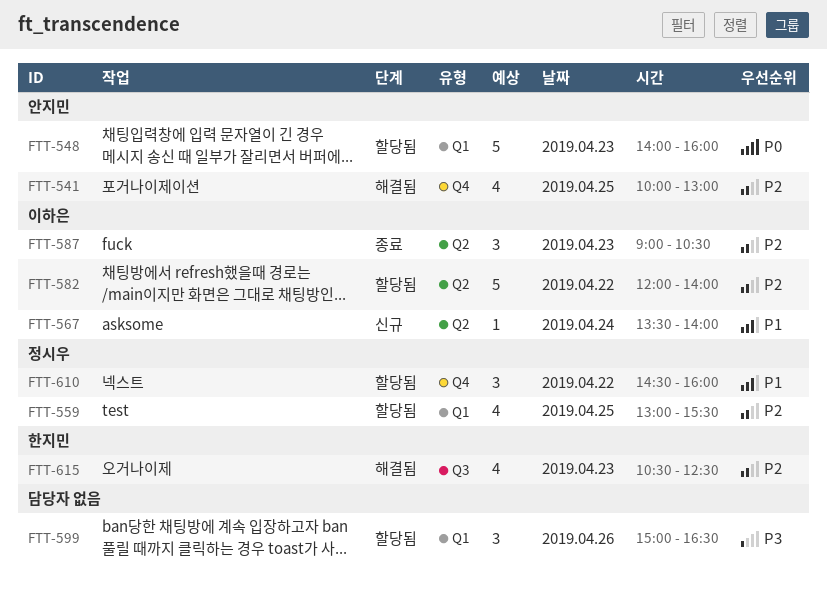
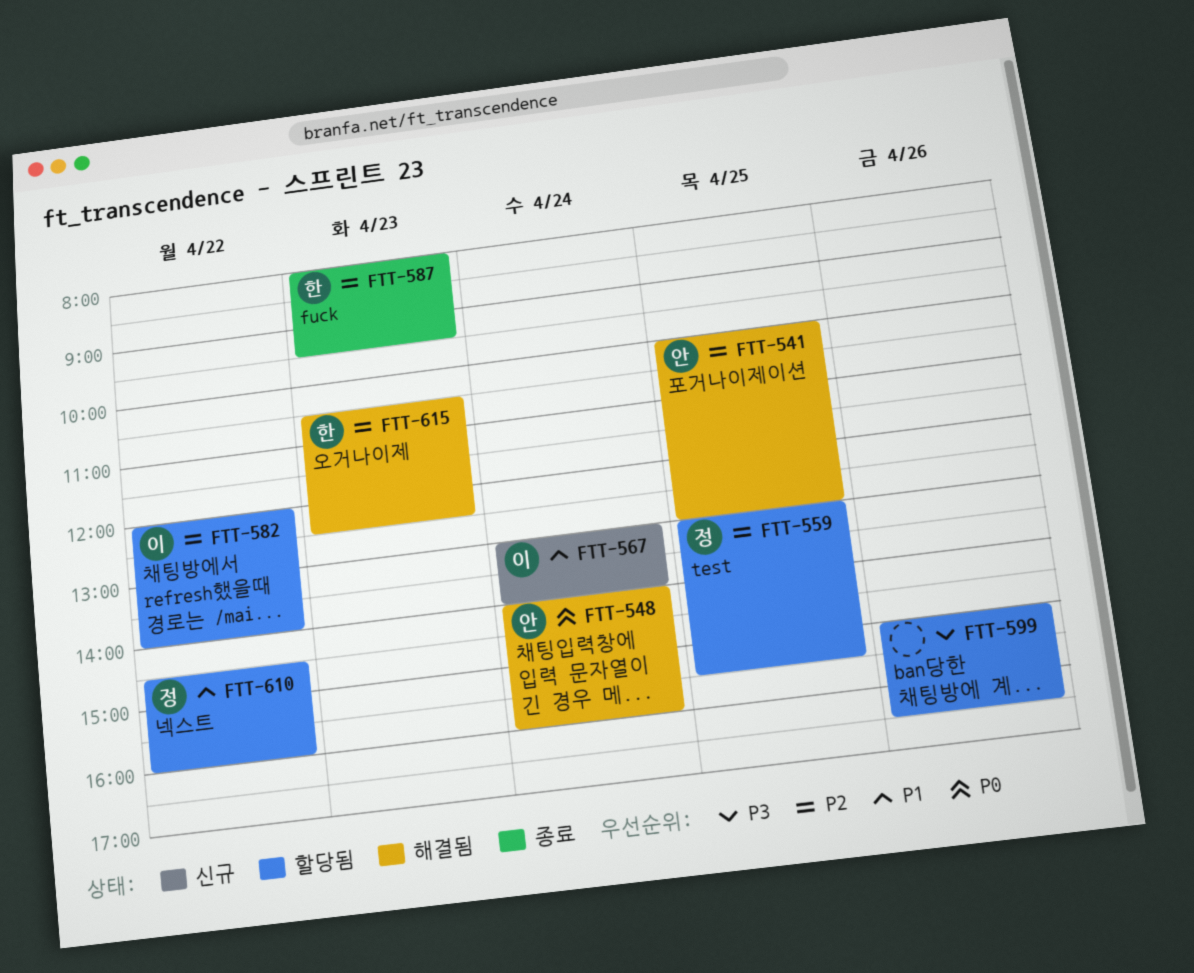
FTT-548, status: 할당됨 -> 해결됨
FTT-548, day: Apr 23 -> Apr 24
FTT-567, begins: 13:30 -> 13:00
FTT-587, owner: 이하은 -> 한지민
FTT-587, begins: 09:00 -> 08:00
FTT-587, ends: 10:30 -> 09:30

